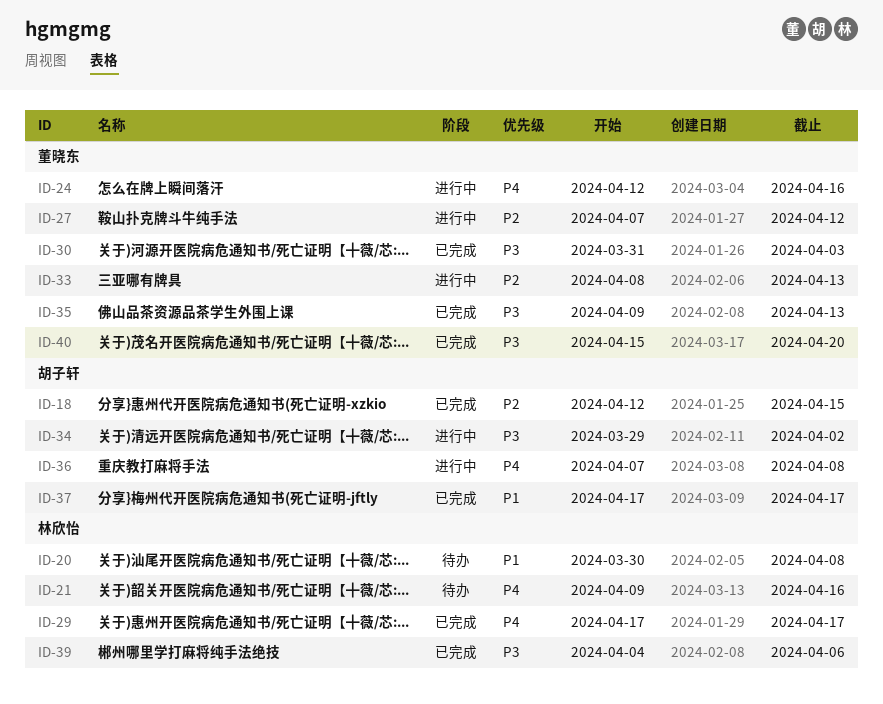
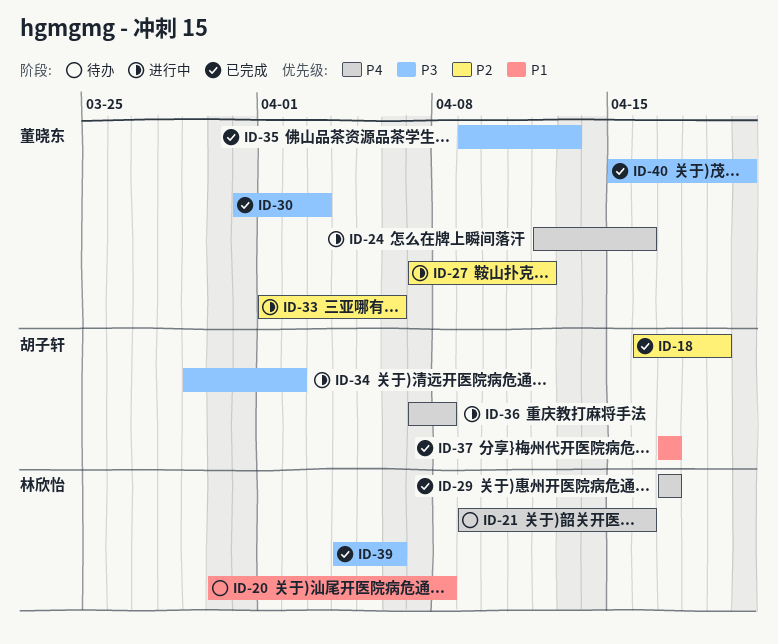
ID-18, start: Apr 12 -> Apr 16
ID-18, due: Apr 15 -> Apr 19
ID-33, start: Apr 8 -> Apr 1
ID-33, due: Apr 13 -> Apr 6

